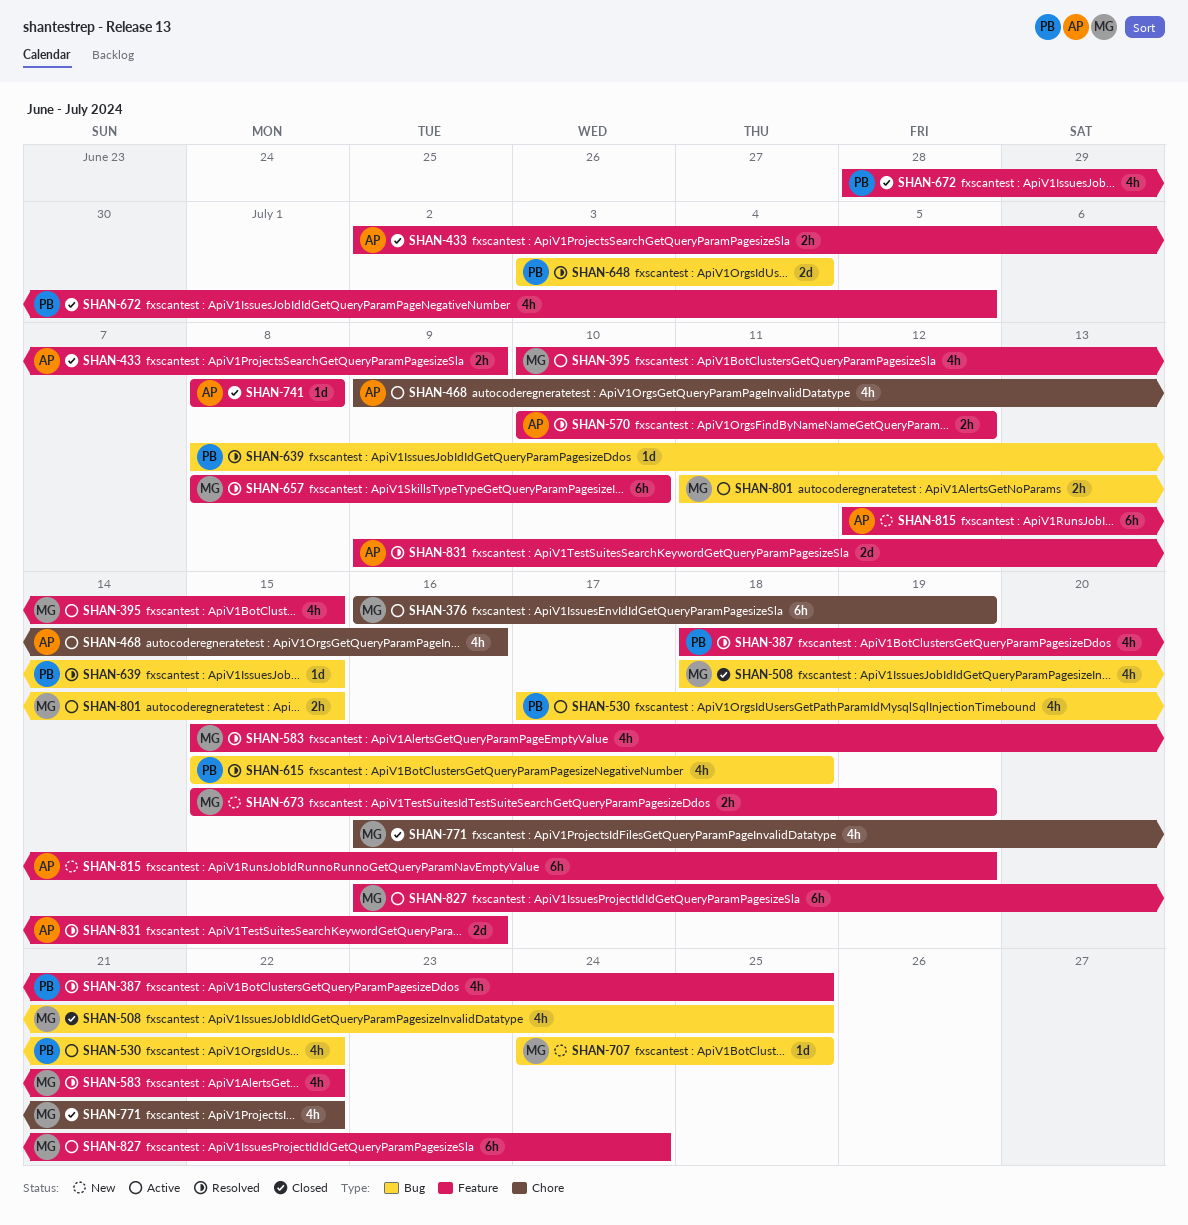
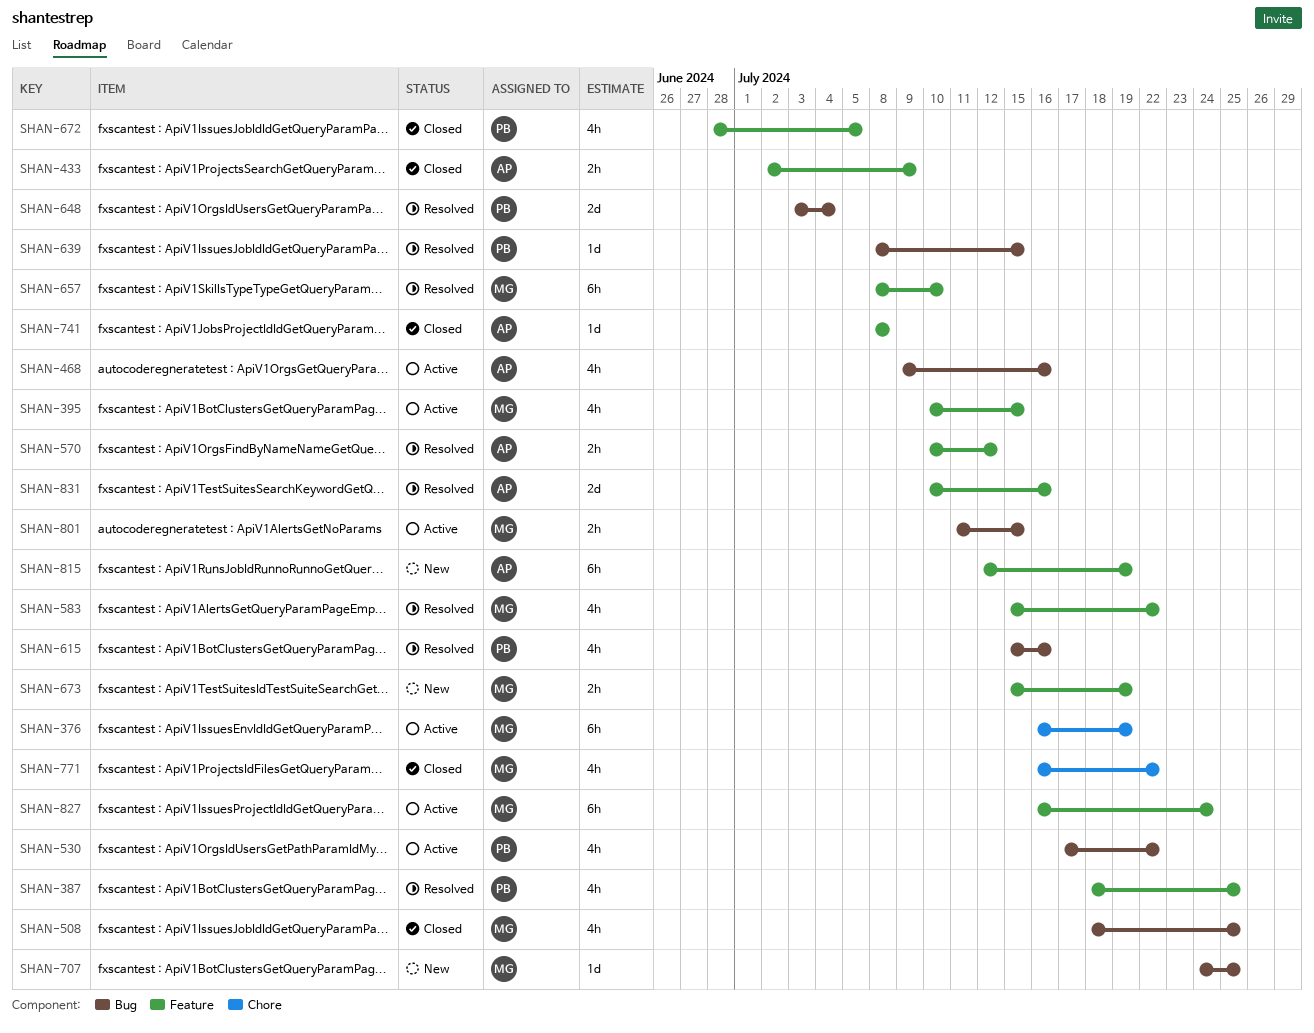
SHAN-468, label: Chore -> Bug
SHAN-615, due: Jul 18 -> Jul 16
SHAN-831, start: Jul 9 -> Jul 10

